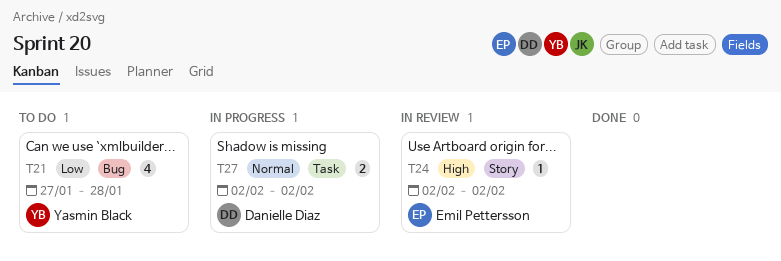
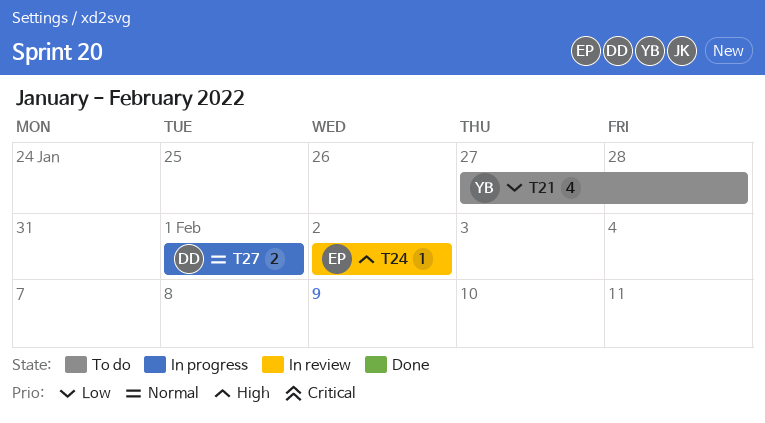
T27, start: Feb 2 -> Feb 1
T27, due: Feb 2 -> Feb 1

